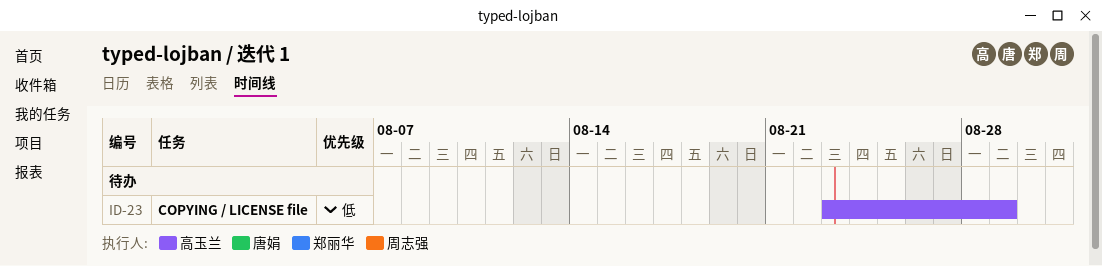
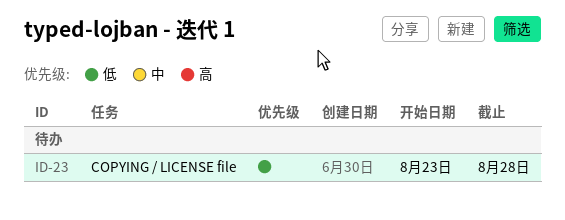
ID-23, due: Aug 29 -> Aug 28

